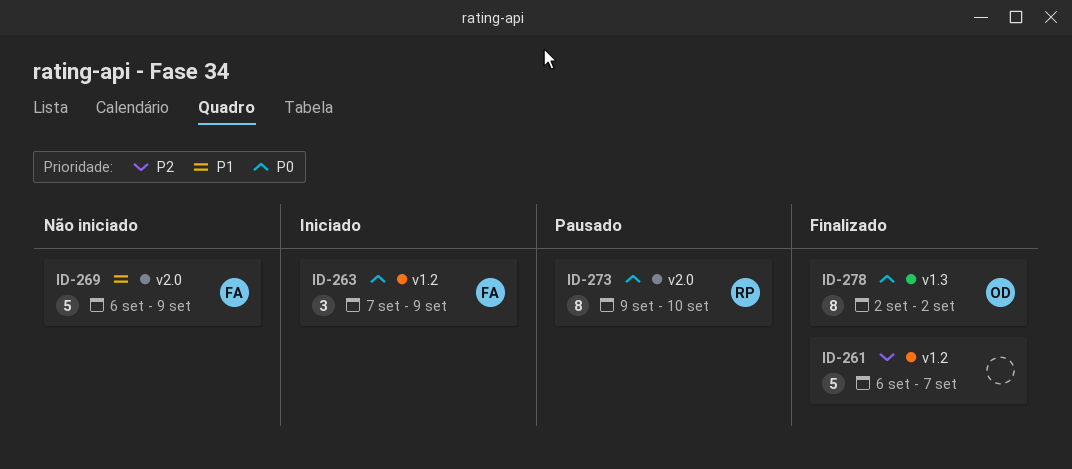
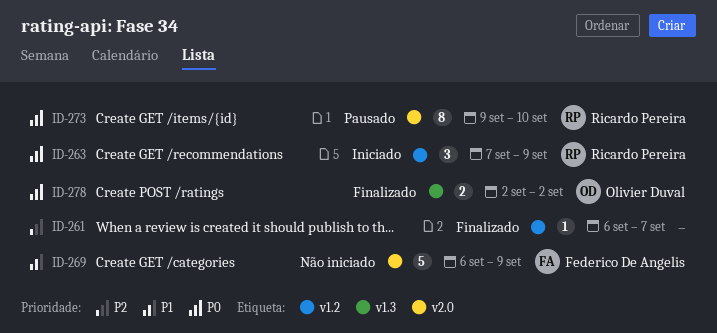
ID-261, estimate: 5 -> 1
ID-263, owner: Federico De Angelis -> Ricardo Pereira
ID-278, estimate: 8 -> 2

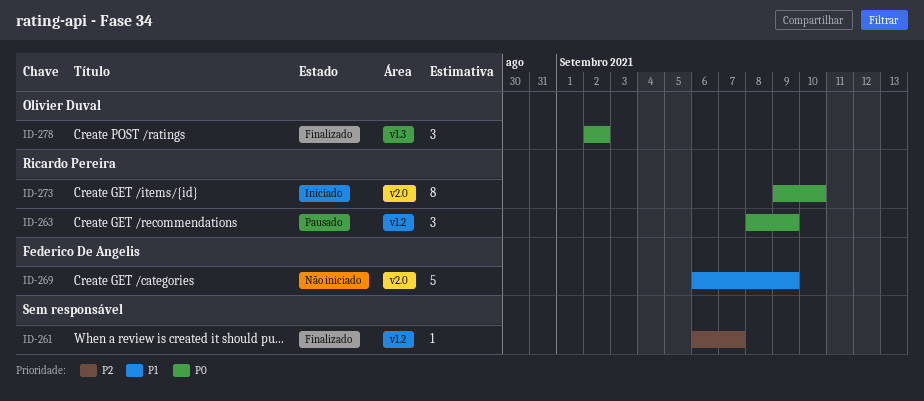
ID-263, status: Iniciado -> Pausado
ID-263, start: Sep 7 -> Sep 8
ID-273, status: Pausado -> Iniciado
ID-278, estimate: 2 -> 3

